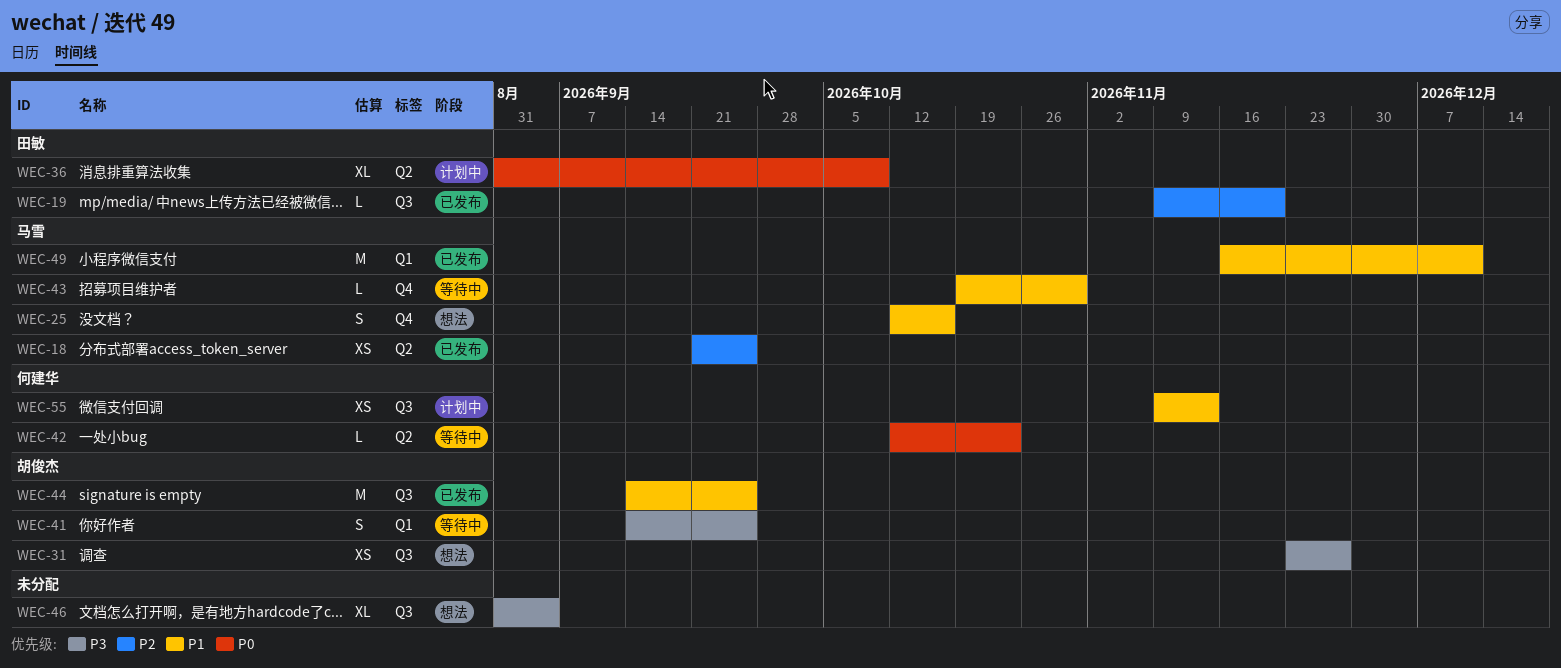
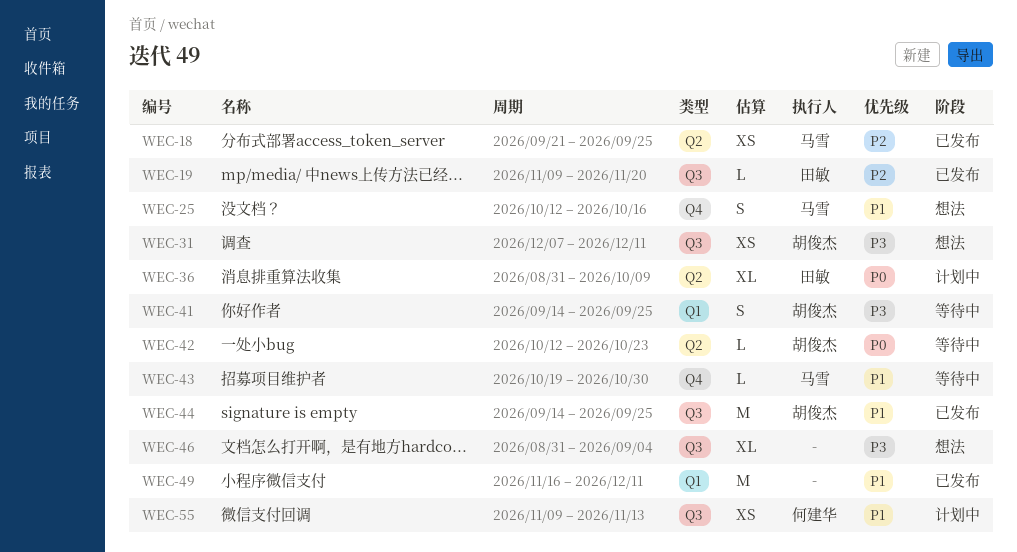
WEC-31, start: Nov 23 -> Dec 7
WEC-31, due: Nov 27 -> Dec 11
WEC-42, owner: 何建华 -> 胡俊杰
WEC-49, owner: 马雪 -> none

